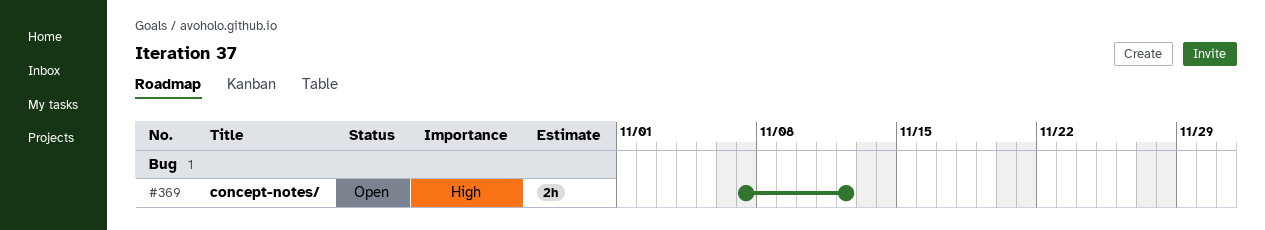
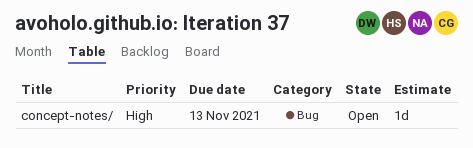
concept-notes/, estimate: 2h -> 1d
concept-notes/, due: Nov 12 -> Nov 13

